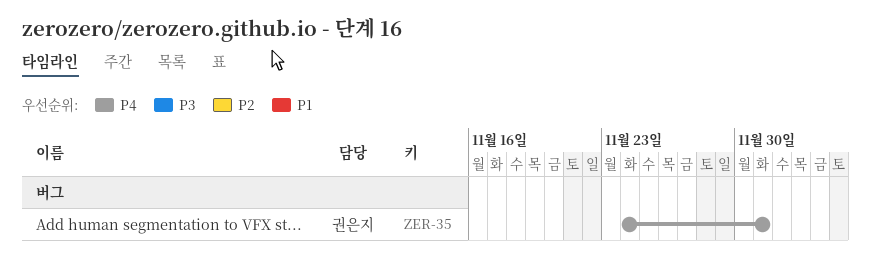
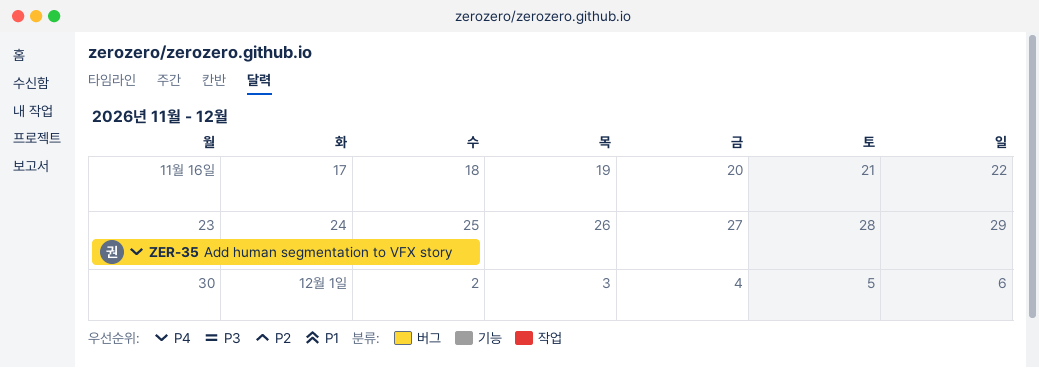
ZER-35, start: Nov 24 -> Nov 23
ZER-35, due: Dec 1 -> Nov 25

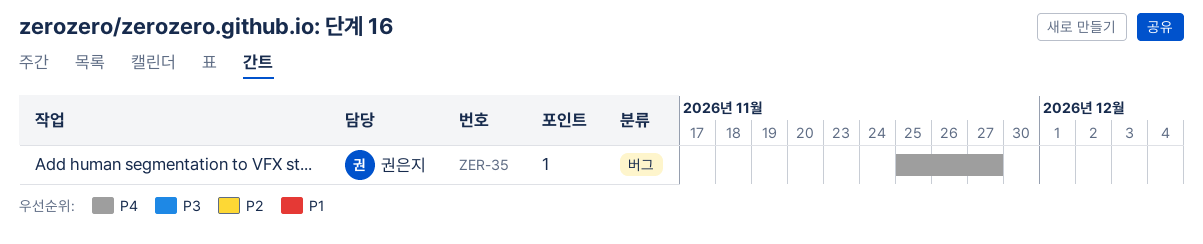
ZER-35, start: Nov 23 -> Nov 25
ZER-35, due: Nov 25 -> Nov 27

